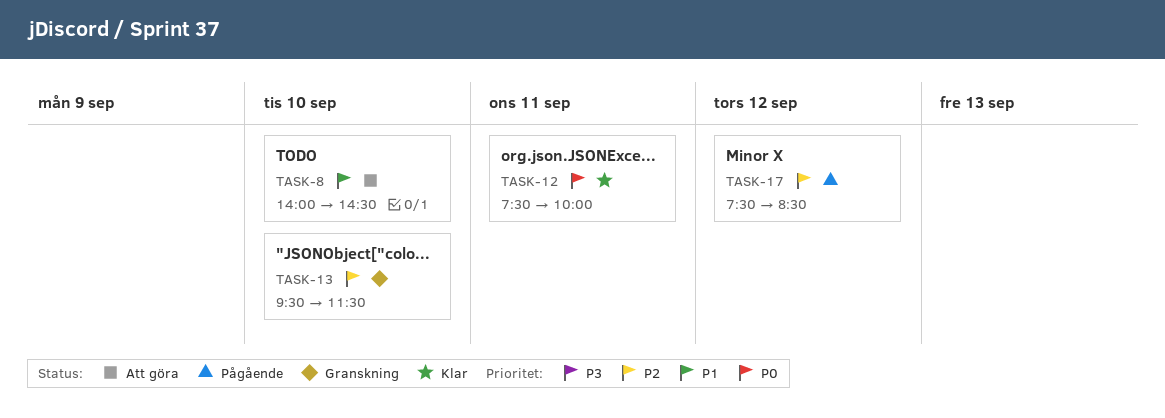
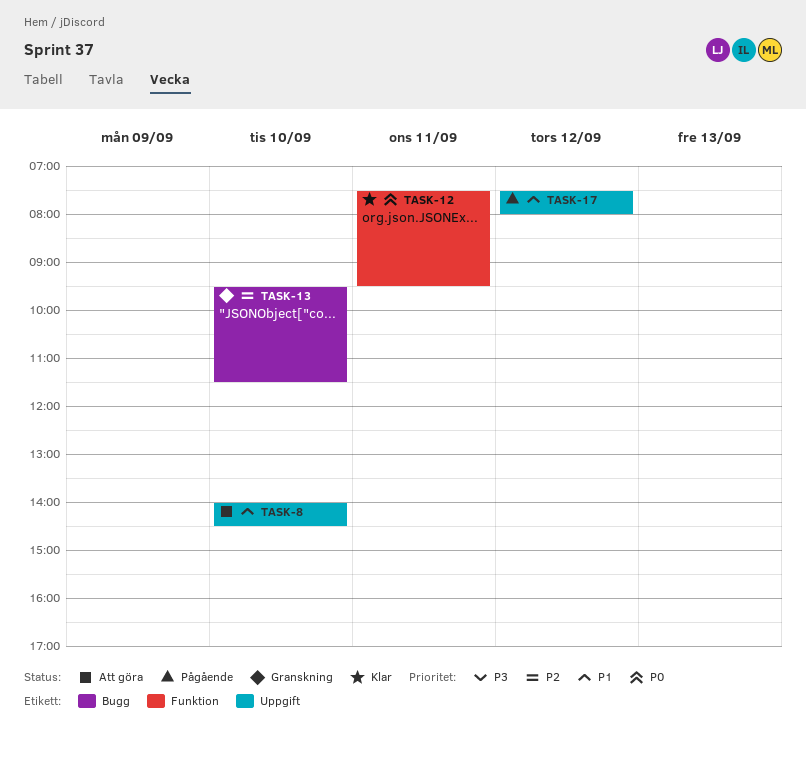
TASK-12, ends: 10:00 -> 09:30
TASK-17, priority: P2 -> P1
TASK-17, ends: 08:30 -> 08:00

